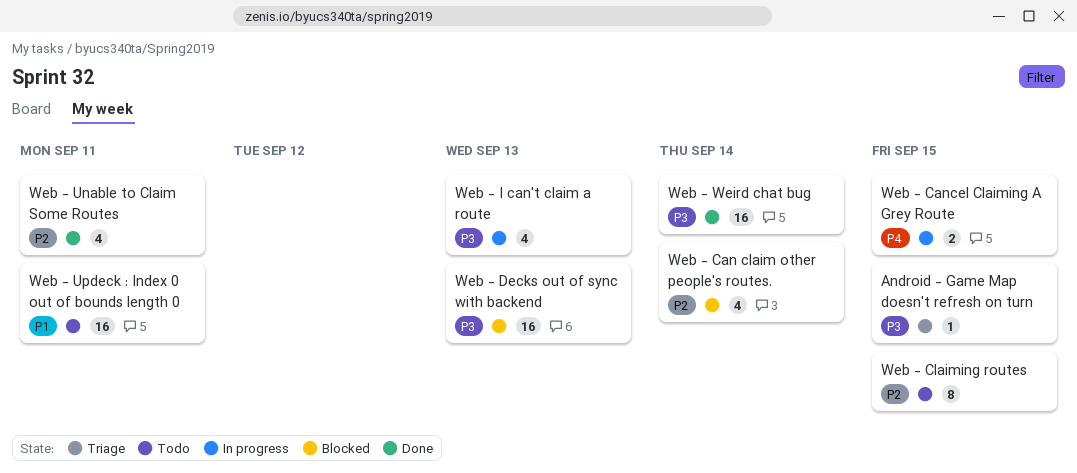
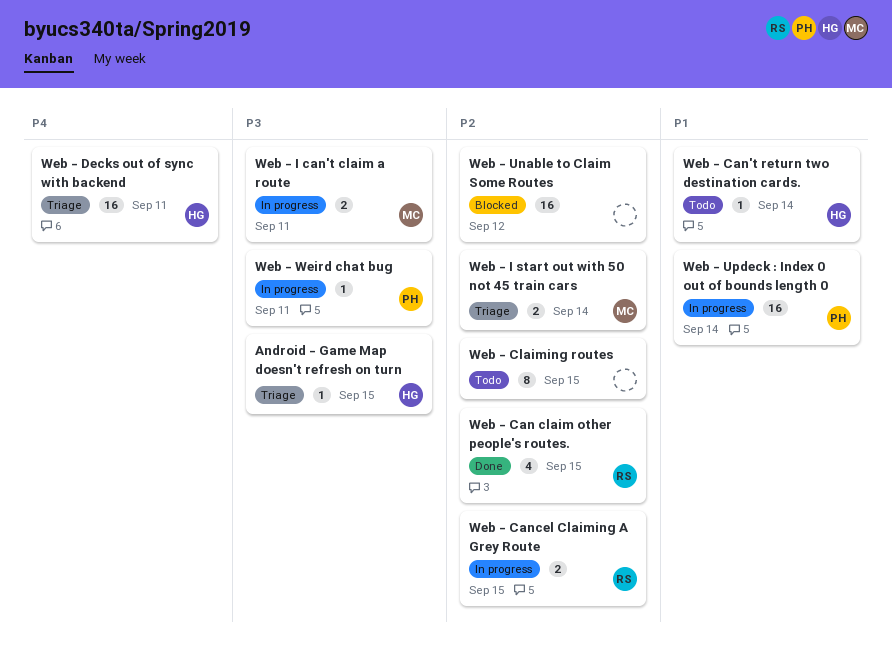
Web - Can claim other people's routes., status: Blocked -> Done
Web - Can claim other people's routes., due: Sep 14 -> Sep 15
Web - Can't return two destination cards.: none -> present
Web - Cancel Claiming A Grey Route, priority: P4 -> P2
Web - Decks out of sync with backend, status: Blocked -> Triage
Web - Decks out of sync with backend, priority: P3 -> P4
Web - Decks out of sync with backend, due: Sep 13 -> Sep 11
Web - I can't claim a route, estimate: 4 -> 2
Web - I can't claim a route, due: Sep 13 -> Sep 11
Web - I start out with 50 not 45 train cars: none -> present
Web - Unable to Claim Some Routes, status: Done -> Blocked
Web - Unable to Claim Some Routes, estimate: 4 -> 16
Web - Unable to Claim Some Routes, due: Sep 11 -> Sep 12
Web - Updeck : Index 0 out of bounds length 0, status: Todo -> In progress
Web - Updeck : Index 0 out of bounds length 0, due: Sep 11 -> Sep 14
Web - Weird chat bug, status: Done -> In progress
Web - Weird chat bug, estimate: 16 -> 1
Web - Weird chat bug, due: Sep 14 -> Sep 11

